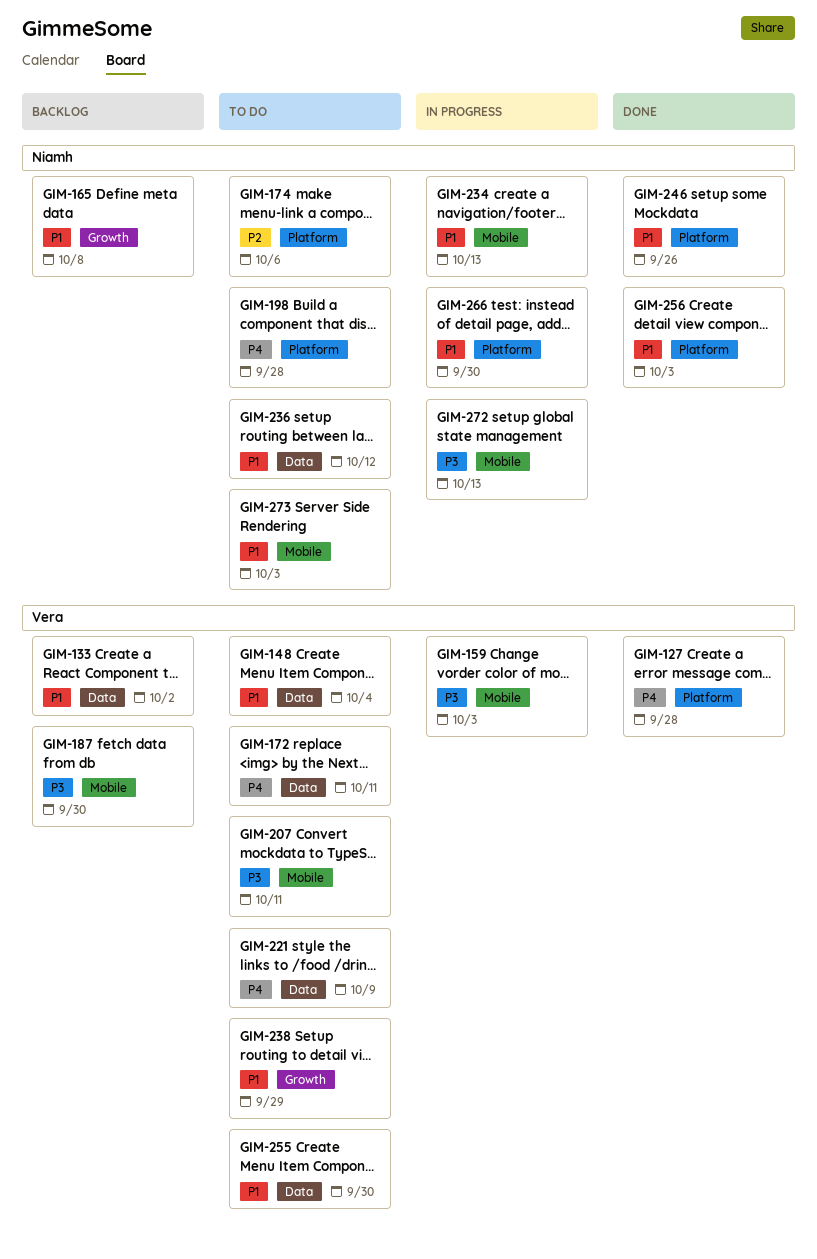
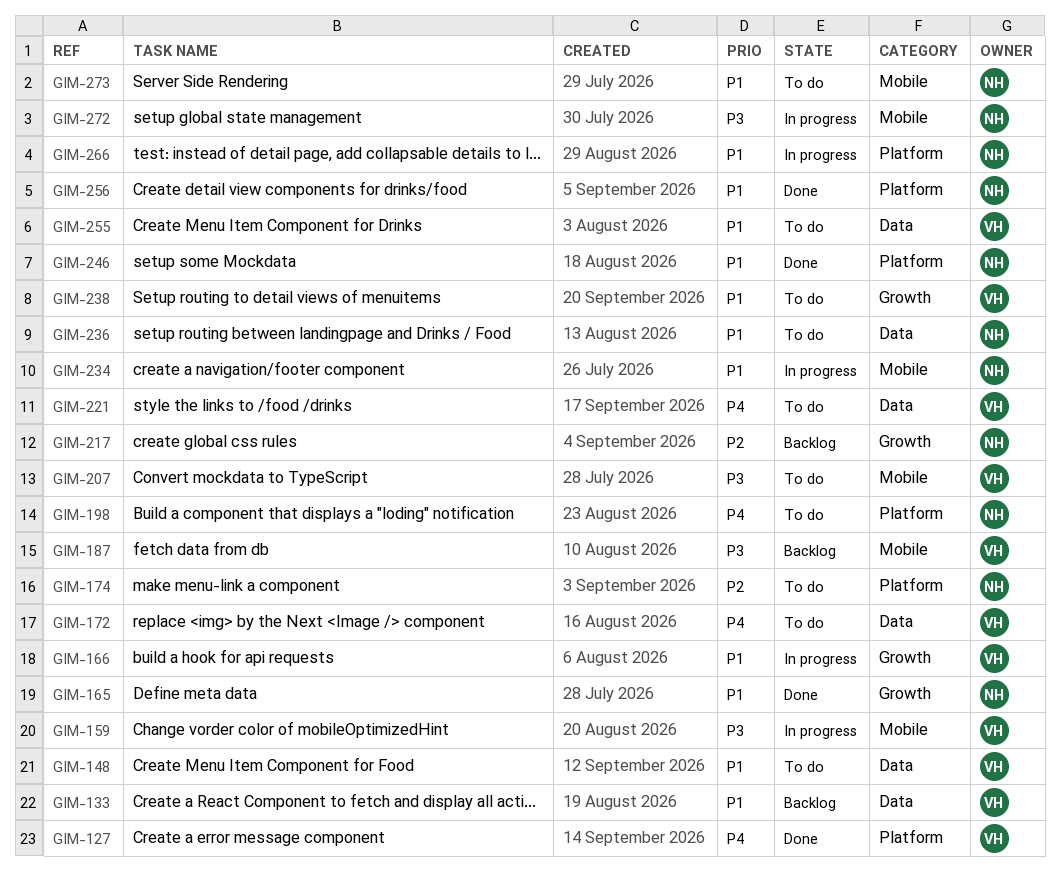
GIM-165, status: Backlog -> Done
GIM-166: none -> present
GIM-217: none -> present

